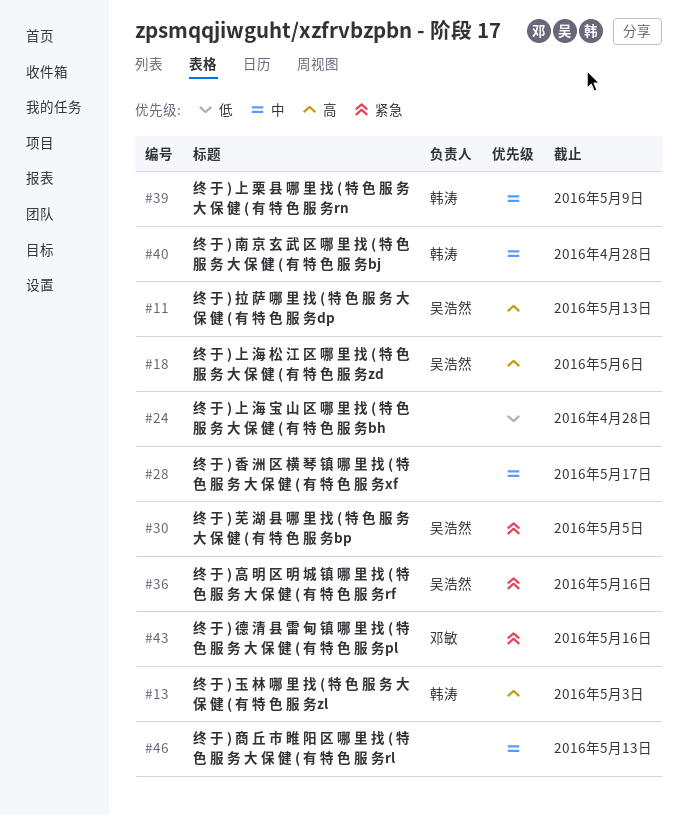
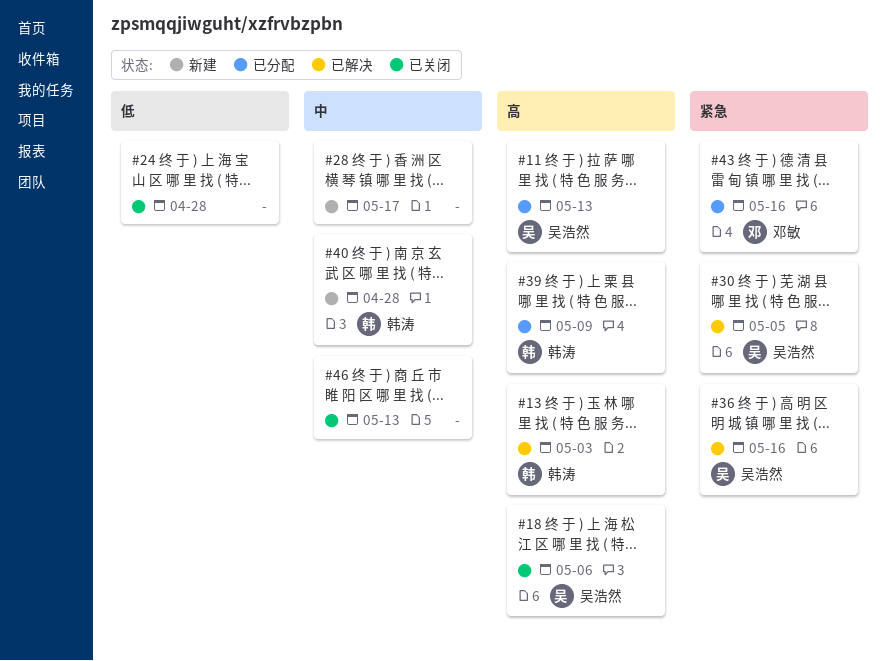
#39, priority: 中 -> 高

